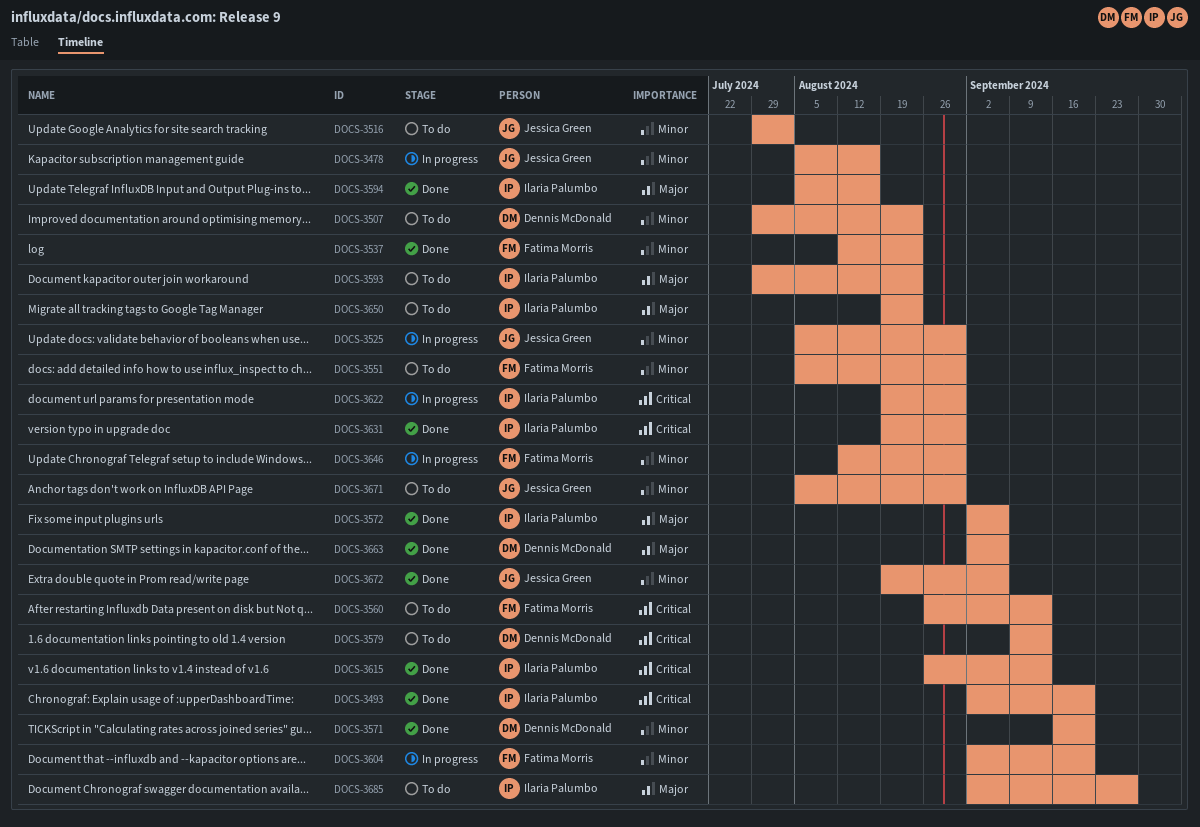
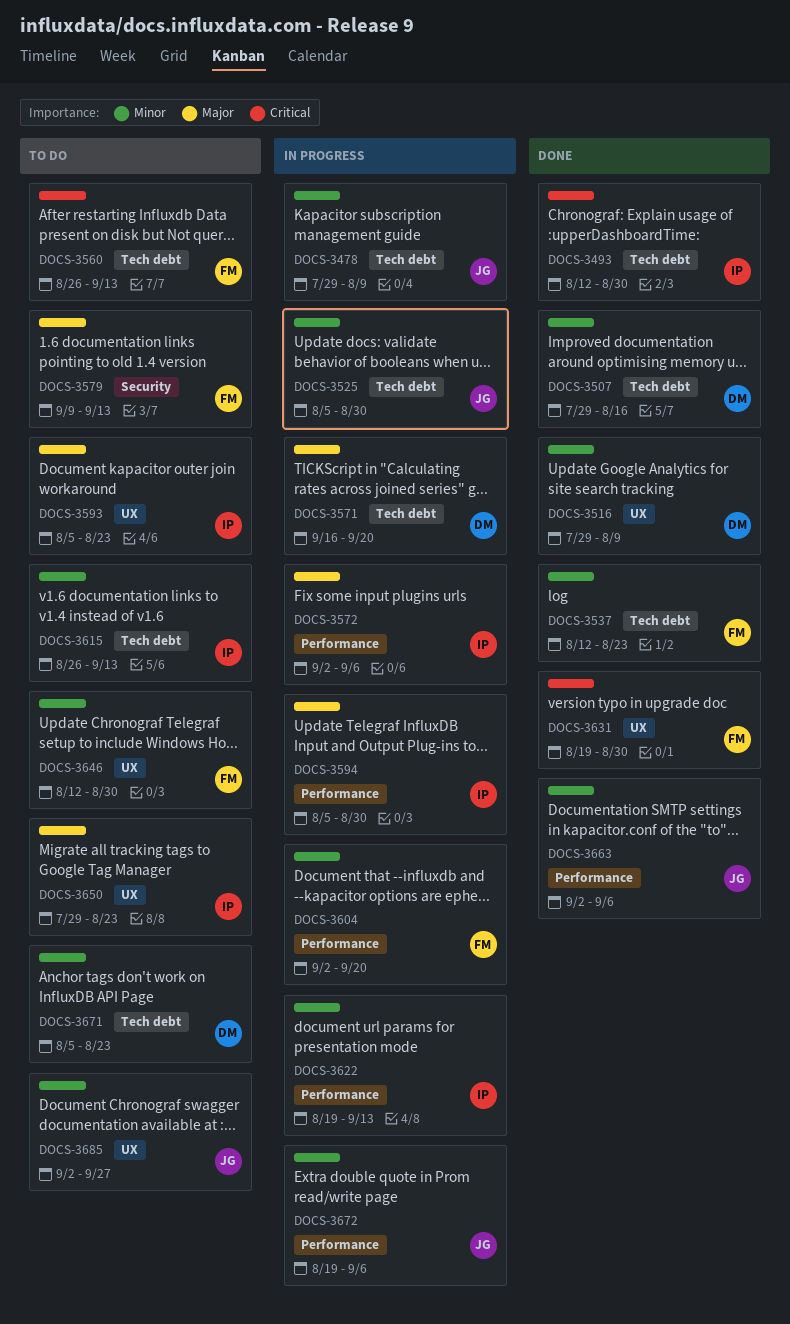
DOCS-3478, start: Aug 5 -> Jul 29
DOCS-3478, due: Aug 16 -> Aug 9
DOCS-3493, start: Sep 2 -> Aug 12
DOCS-3493, due: Sep 20 -> Aug 30
DOCS-3507, status: To do -> Done
DOCS-3507, due: Aug 23 -> Aug 16
DOCS-3516, status: To do -> Done
DOCS-3516, owner: Jessica Green -> Dennis McDonald
DOCS-3516, due: Aug 2 -> Aug 9
DOCS-3551: present -> none
DOCS-3571, status: Done -> In progress
DOCS-3571, priority: Minor -> Major
DOCS-3572, status: Done -> In progress
DOCS-3579, owner: Dennis McDonald -> Fatima Morris
DOCS-3579, priority: Critical -> Major
DOCS-3593, start: Jul 29 -> Aug 5
DOCS-3594, status: Done -> In progress
DOCS-3594, due: Aug 16 -> Aug 30
DOCS-3615, status: Done -> To do
DOCS-3615, priority: Critical -> Minor
DOCS-3622, priority: Critical -> Minor
DOCS-3622, due: Aug 30 -> Sep 13
DOCS-3631, owner: Ilaria Palumbo -> Fatima Morris
DOCS-3646, status: In progress -> To do
DOCS-3650, start: Aug 19 -> Jul 29
DOCS-3663, owner: Dennis McDonald -> Jessica Green
DOCS-3663, priority: Major -> Minor
DOCS-3671, owner: Jessica Green -> Dennis McDonald
DOCS-3671, due: Aug 30 -> Aug 23
DOCS-3672, status: Done -> In progress
DOCS-3685, owner: Ilaria Palumbo -> Jessica Green
DOCS-3685, priority: Major -> Minor

